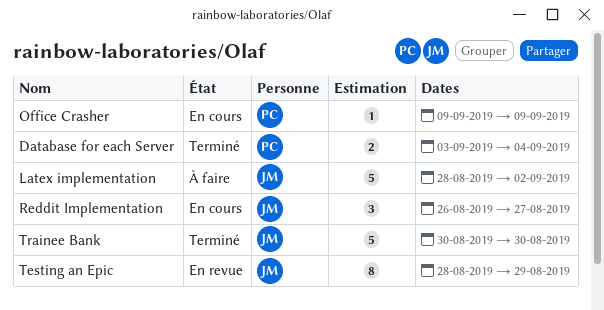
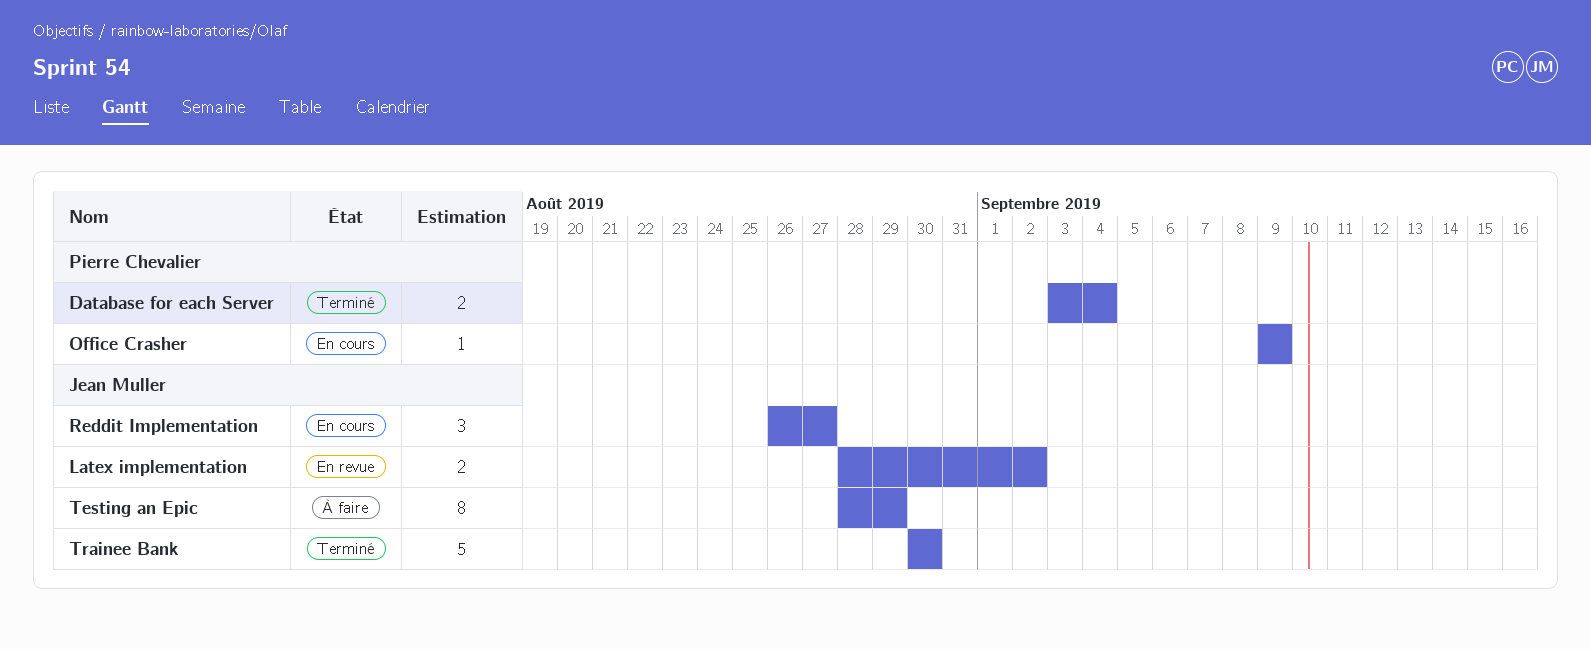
Latex implementation, status: À faire -> En revue
Latex implementation, estimate: 5 -> 2
Testing an Epic, status: En revue -> À faire

